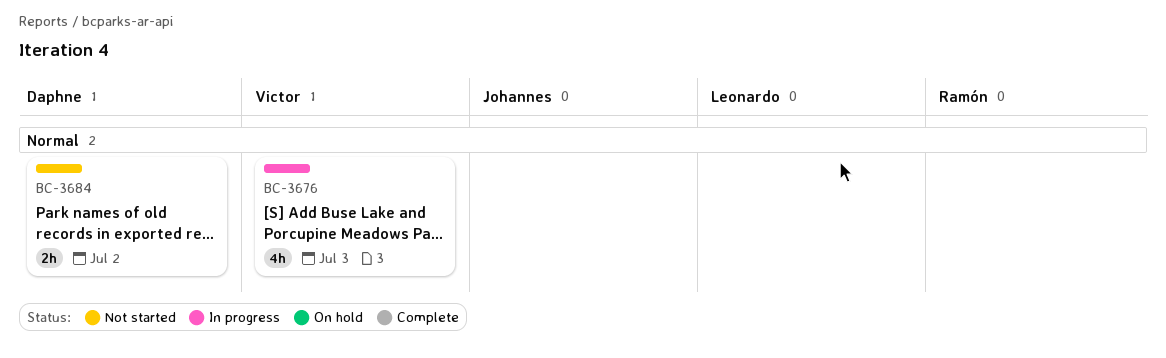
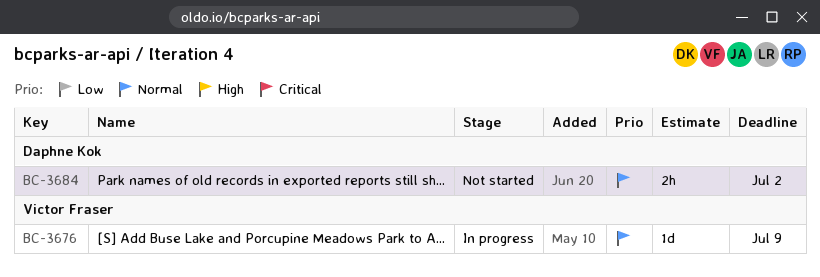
BC-3676, estimate: 4h -> 1d
BC-3676, due: Jul 3 -> Jul 9

